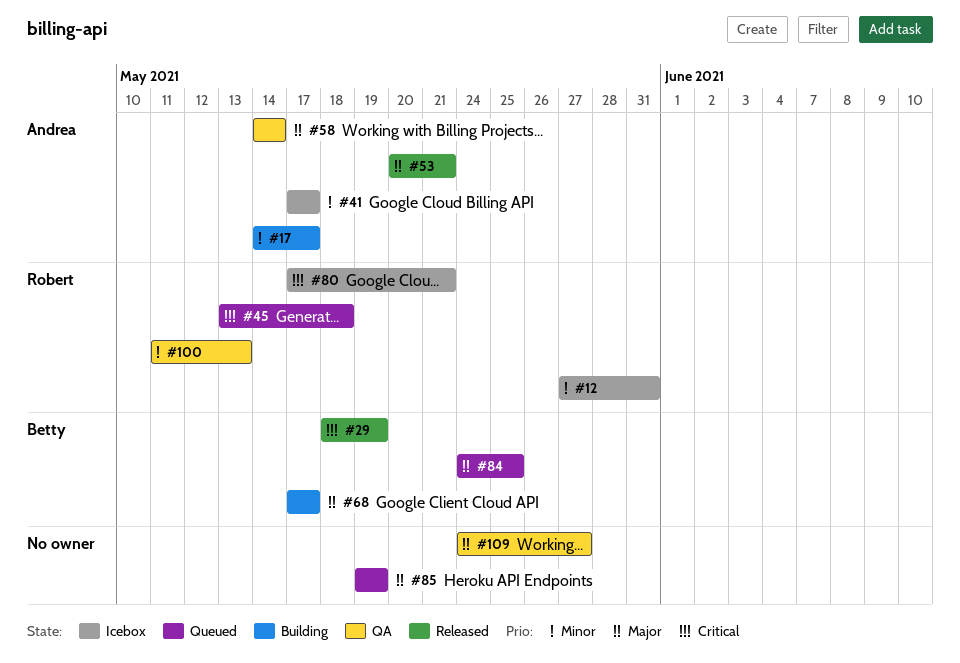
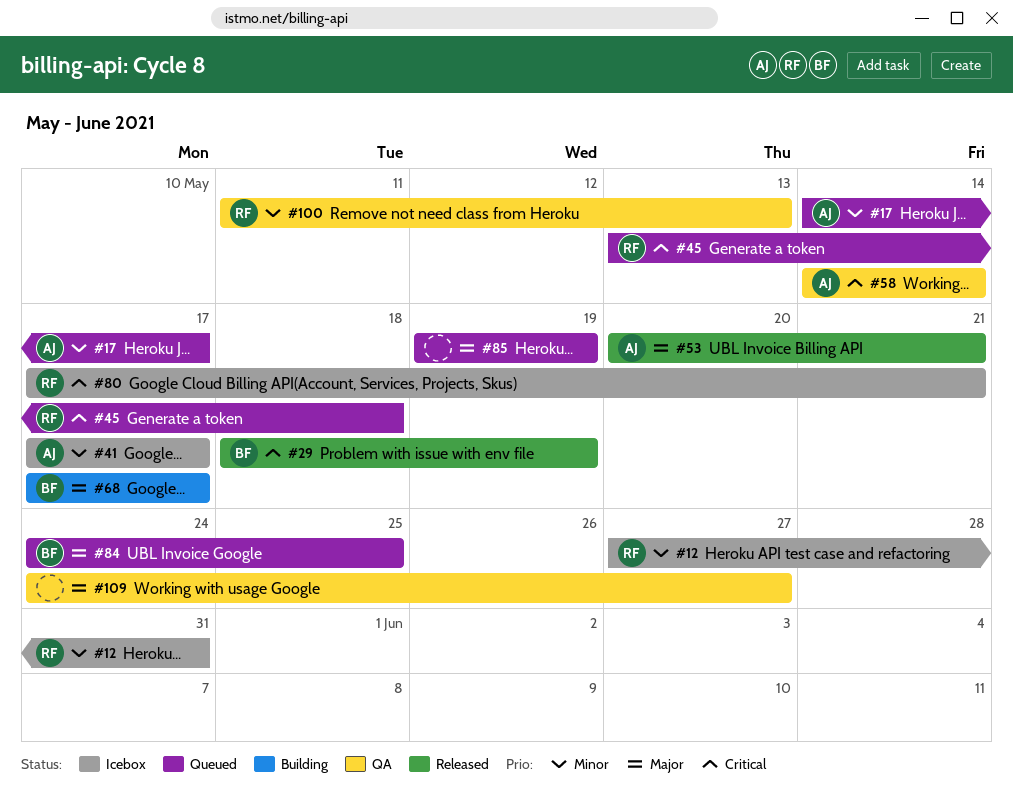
#17, status: Building -> Queued
#58, priority: Major -> Critical

